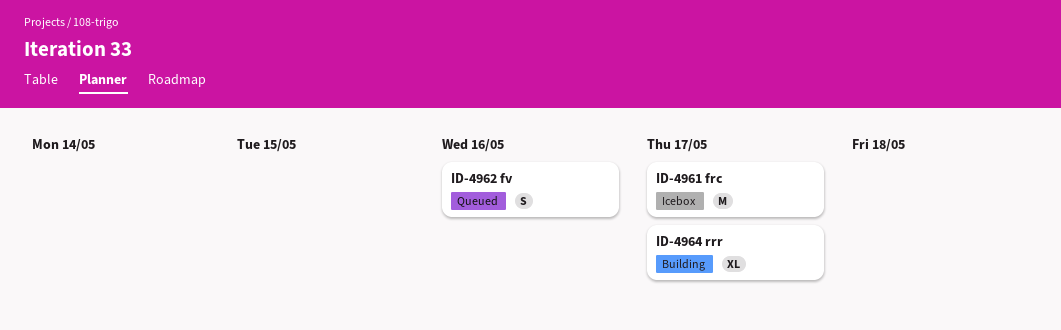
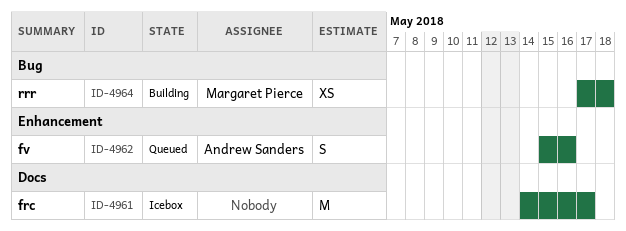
ID-4964, estimate: XL -> XS
ID-4964, due: May 17 -> May 18

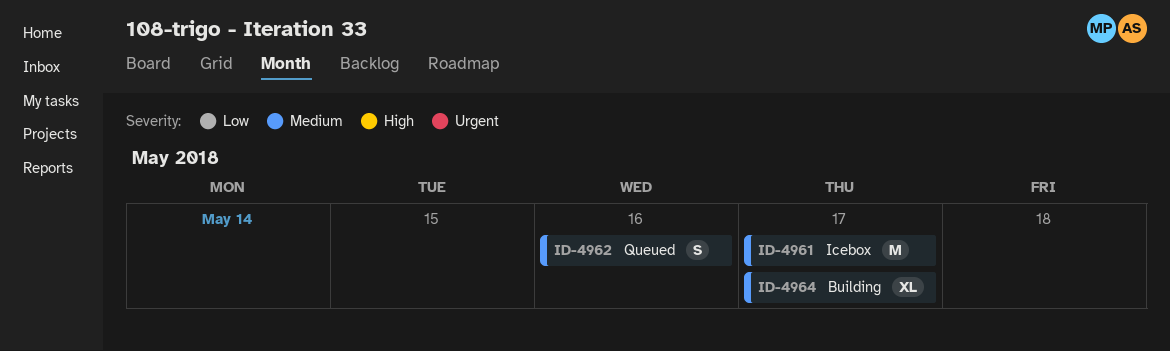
ID-4964, estimate: XS -> XL
ID-4964, due: May 18 -> May 17

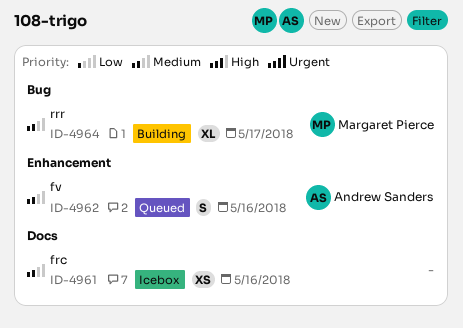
ID-4961, estimate: M -> XS
ID-4961, due: May 17 -> May 16

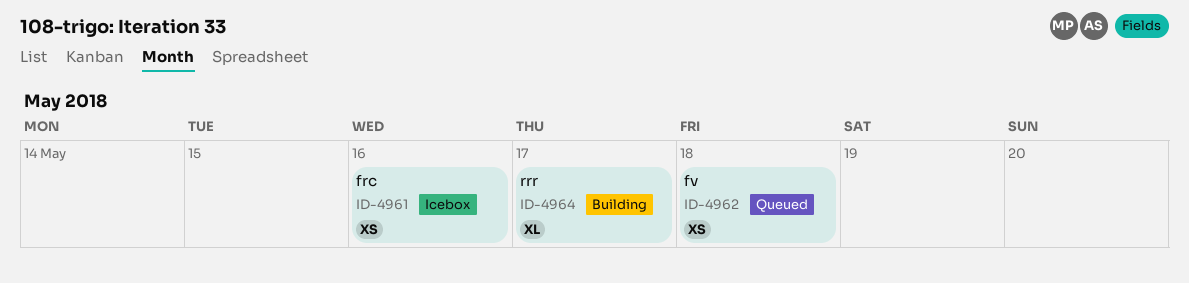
ID-4962, estimate: S -> XS
ID-4962, due: May 16 -> May 18

